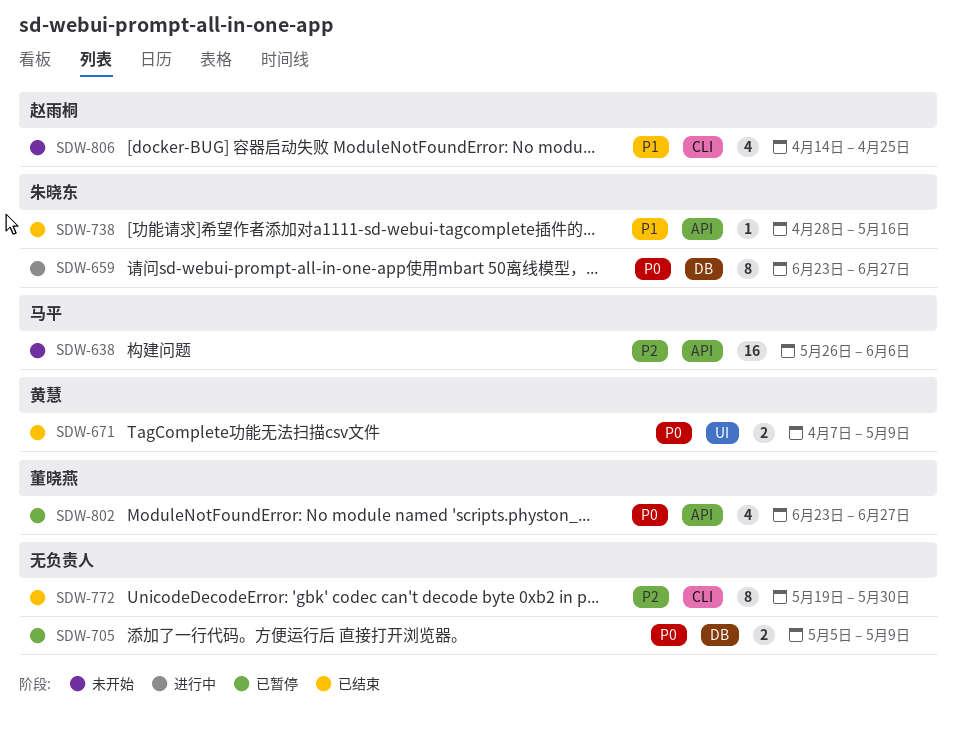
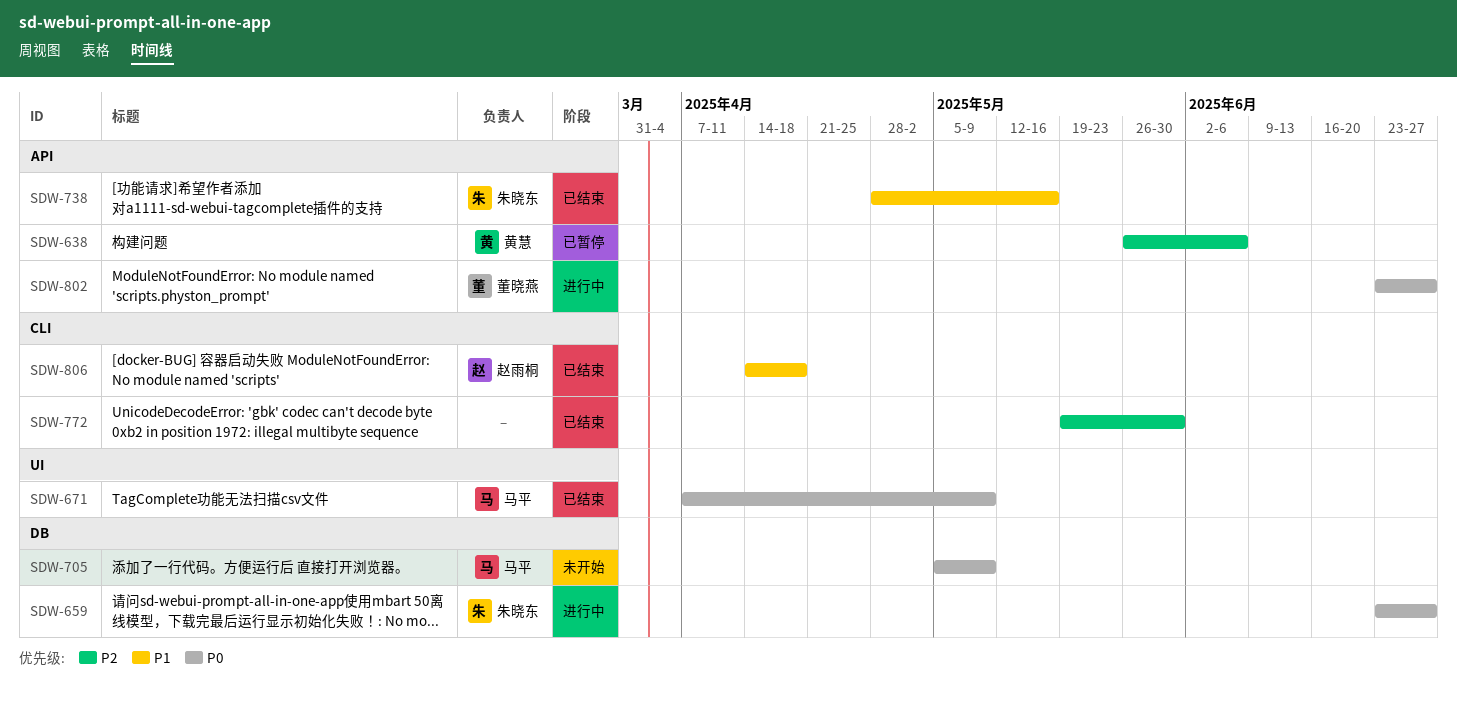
SDW-638, status: 未开始 -> 已暂停
SDW-638, owner: 马平 -> 黄慧
SDW-671, owner: 黄慧 -> 马平
SDW-705, status: 已暂停 -> 未开始
SDW-705, owner: none -> 马平
SDW-802, status: 已暂停 -> 进行中
SDW-806, status: 未开始 -> 已结束
SDW-806, due: Apr 25 -> Apr 18

